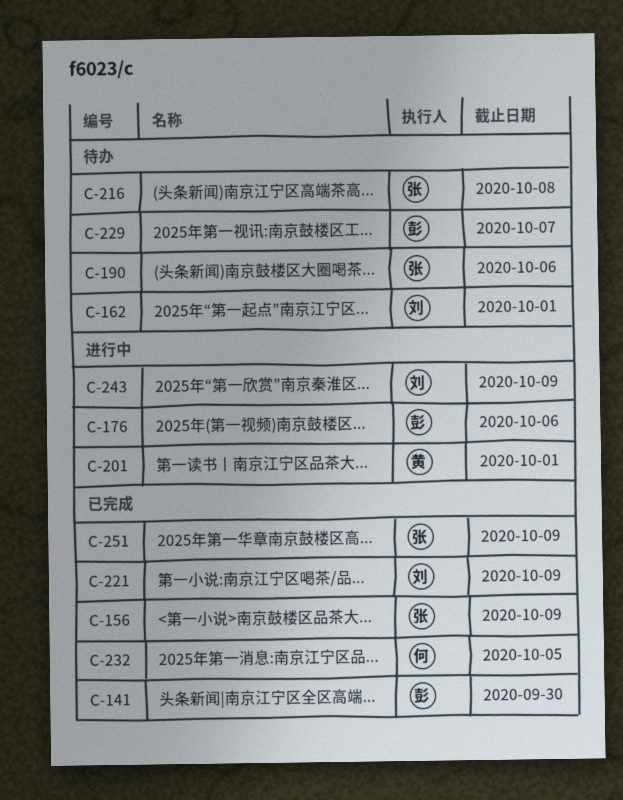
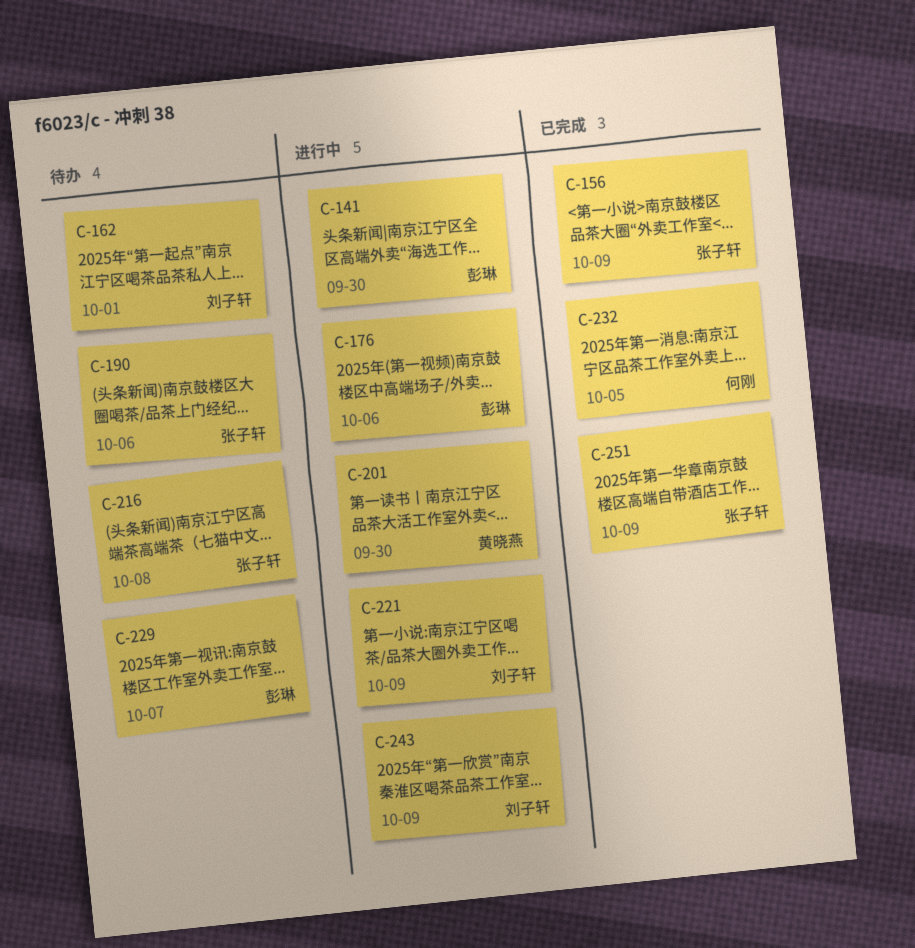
C-141, status: 已完成 -> 进行中
C-201, due: Oct 1 -> Sep 30
C-221, status: 已完成 -> 进行中

